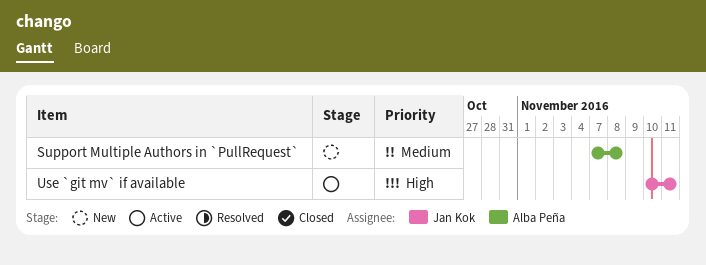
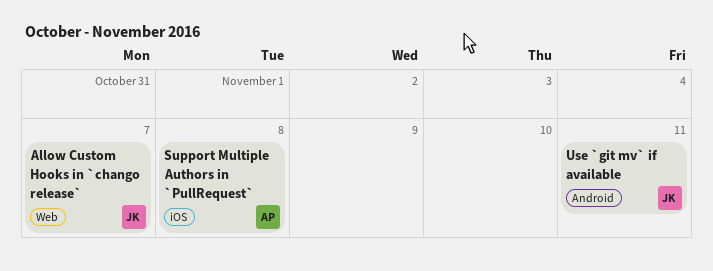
Allow Custom Hooks in `chango release`: none -> present

